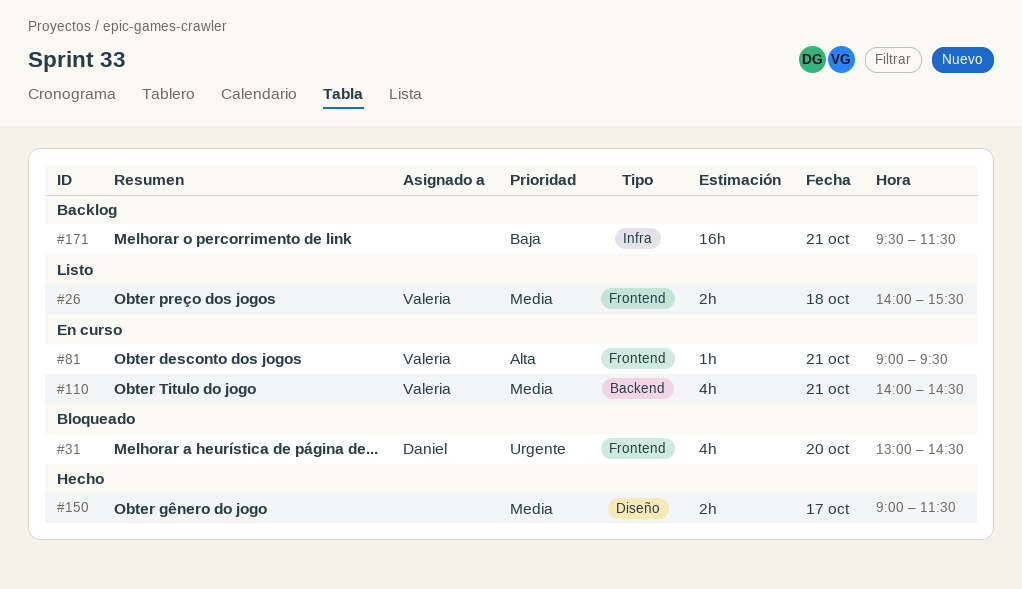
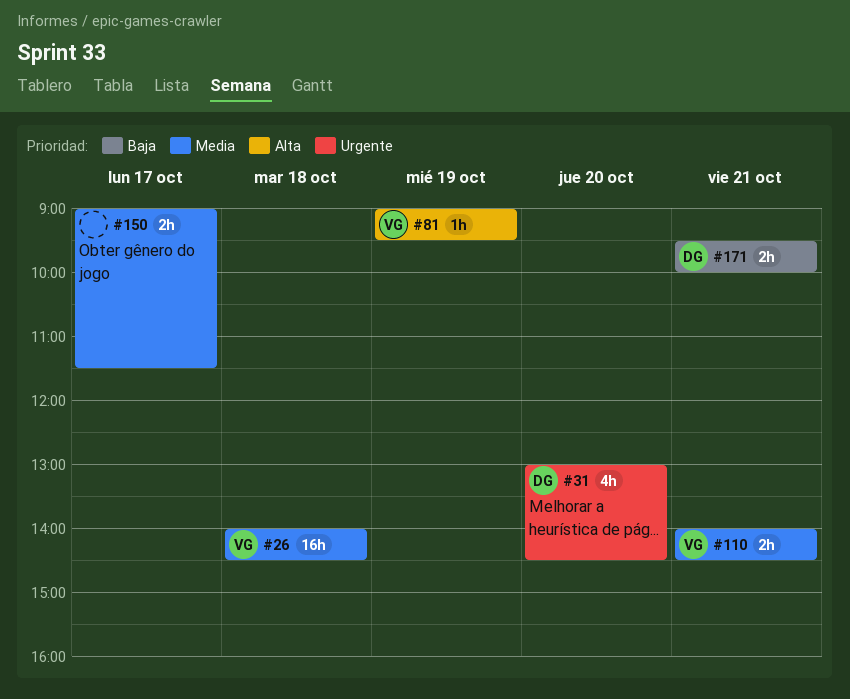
#26, estimate: 2h -> 16h
#26, ends: 15:30 -> 14:30
#81, day: Oct 21 -> Oct 19
#110, estimate: 4h -> 2h
#171, owner: none -> Daniel
#171, estimate: 16h -> 2h
#171, ends: 11:30 -> 10:00

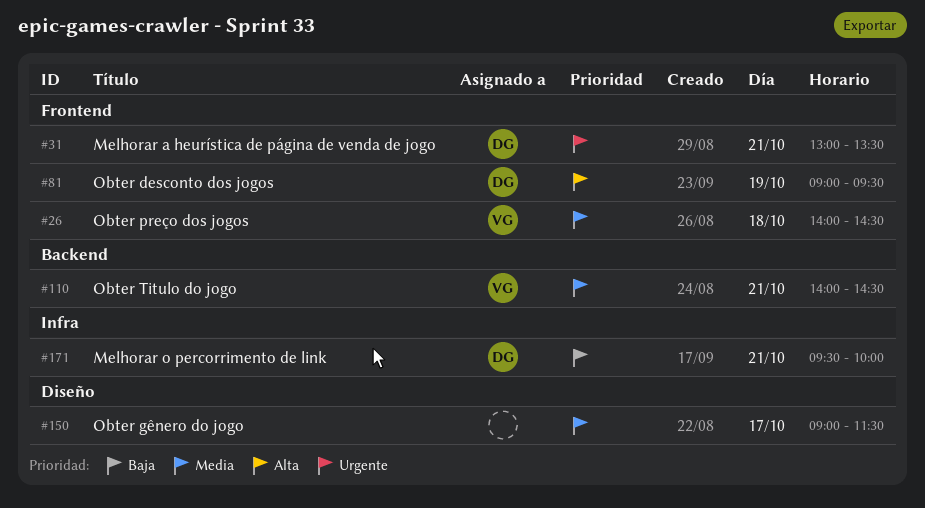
#31, day: Oct 20 -> Oct 21
#31, ends: 14:30 -> 13:30
#81, owner: VG -> DG

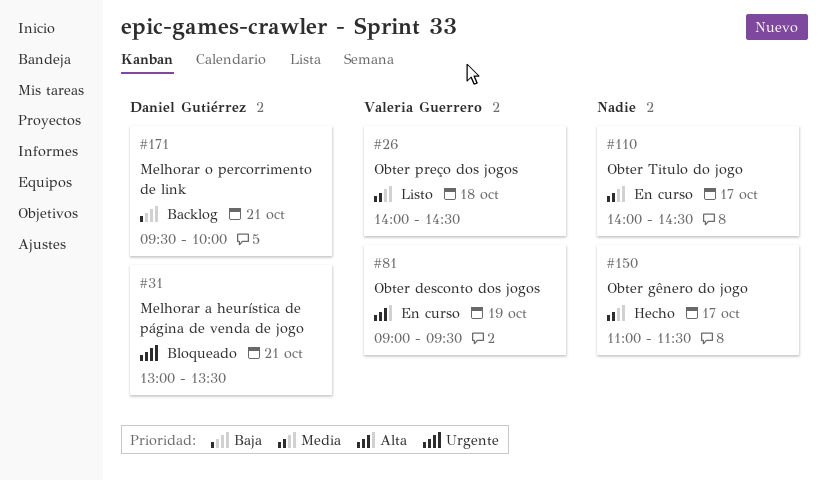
#81, owner: Daniel Gutiérrez -> Valeria Guerrero
#110, owner: Valeria Guerrero -> none
#110, day: Oct 21 -> Oct 17
#150, begins: 09:00 -> 11:00

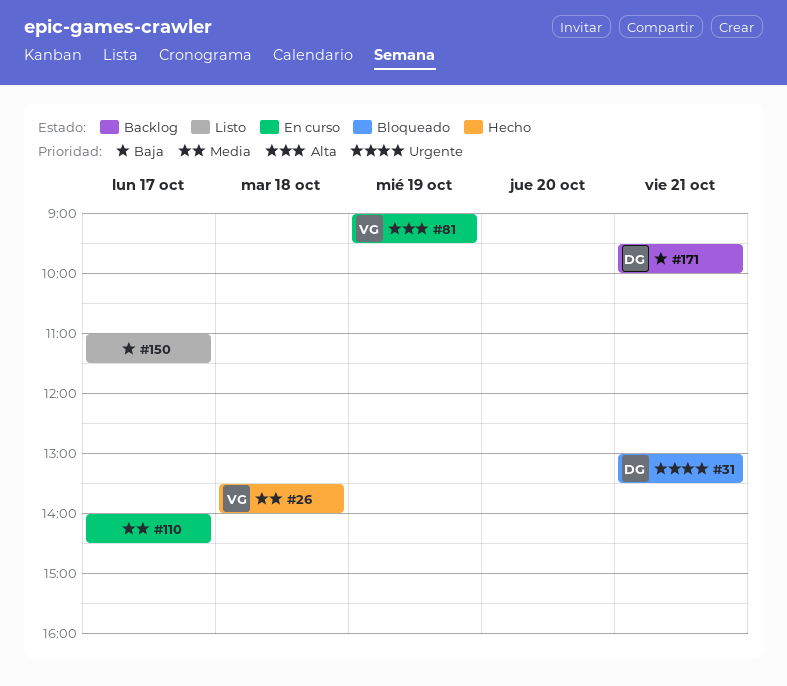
#26, status: Listo -> Hecho
#26, begins: 14:00 -> 13:30
#26, ends: 14:30 -> 14:00
#150, status: Hecho -> Listo
#150, priority: Media -> Baja

